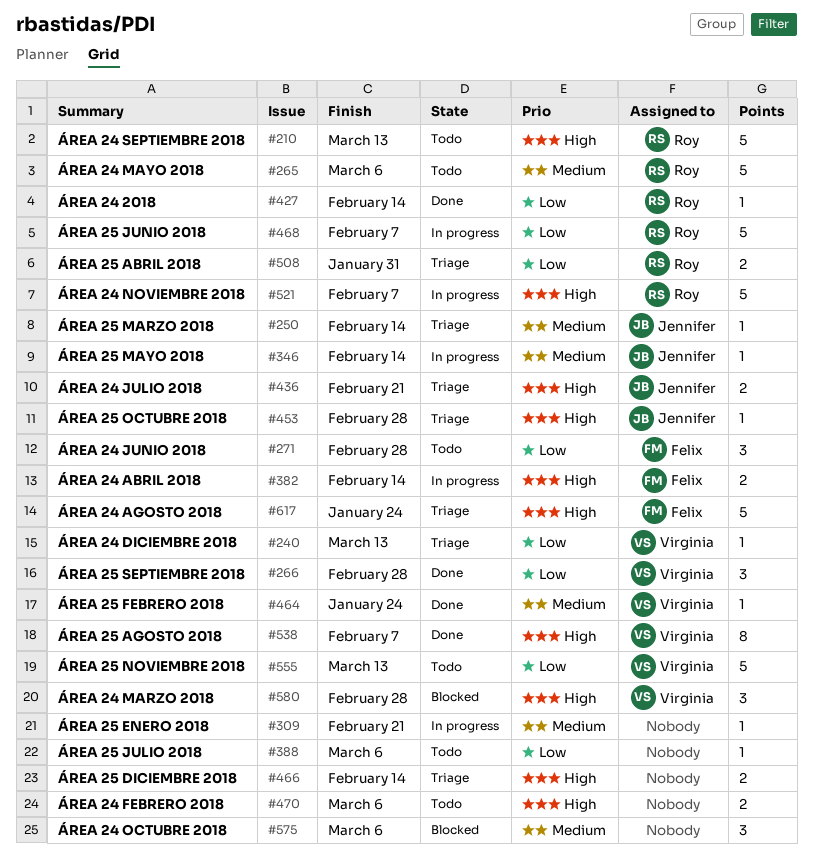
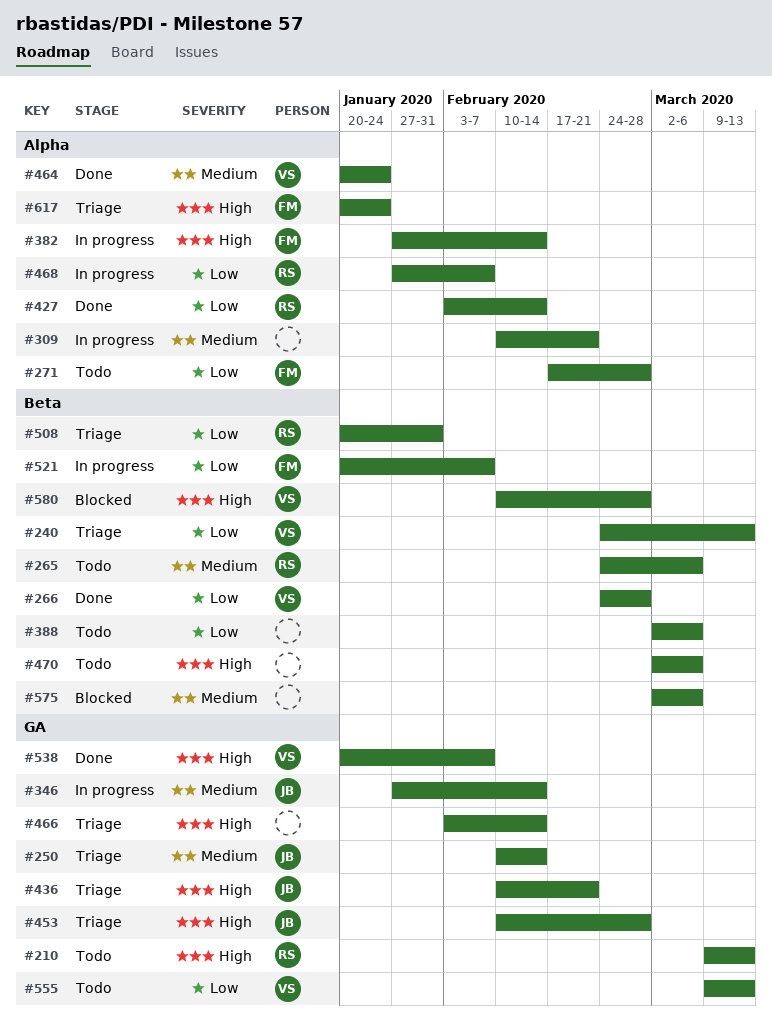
#521, owner: Roy -> Felix
#521, priority: High -> Low

